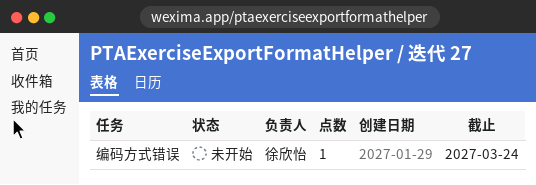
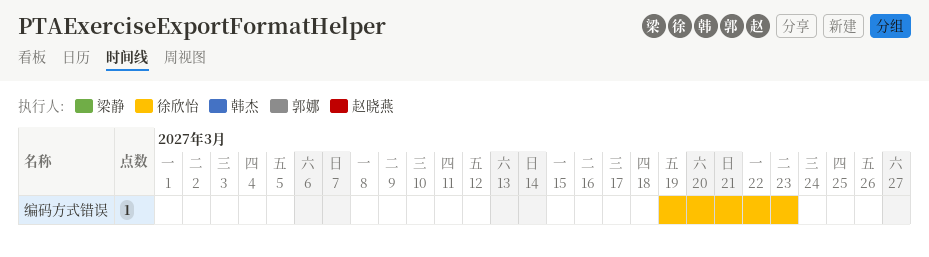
编码方式错误, due: Mar 24 -> Mar 23

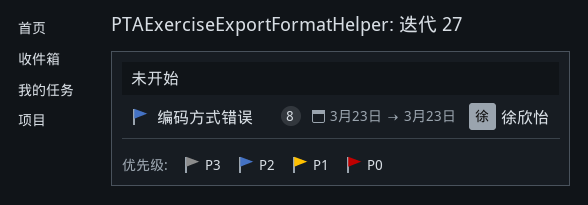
编码方式错误, estimate: 1 -> 8
编码方式错误, start: Mar 19 -> Mar 23

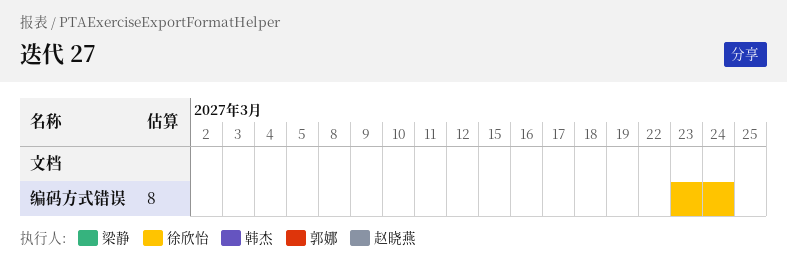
编码方式错误, due: Mar 23 -> Mar 24

